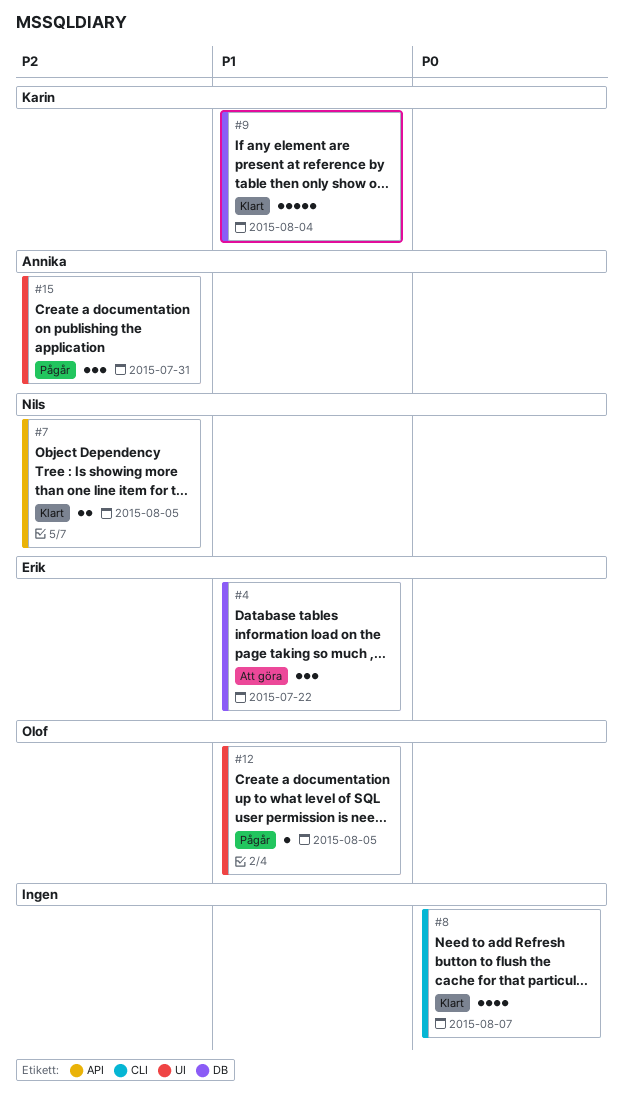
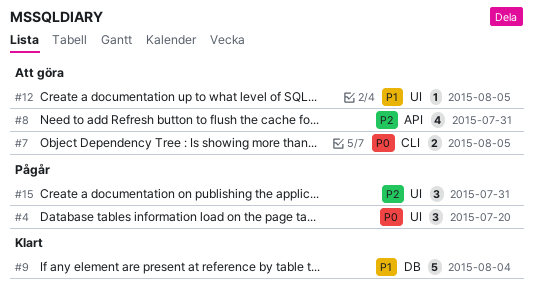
#4, status: Att göra -> Pågår
#4, priority: P1 -> P0
#4, label: DB -> UI
#4, due: Jul 22 -> Jul 20
#7, status: Klart -> Att göra
#7, priority: P2 -> P0
#7, label: API -> CLI
#8, status: Klart -> Att göra
#8, priority: P0 -> P2
#8, label: CLI -> API
#8, due: Aug 7 -> Jul 31
#12, status: Pågår -> Att göra

